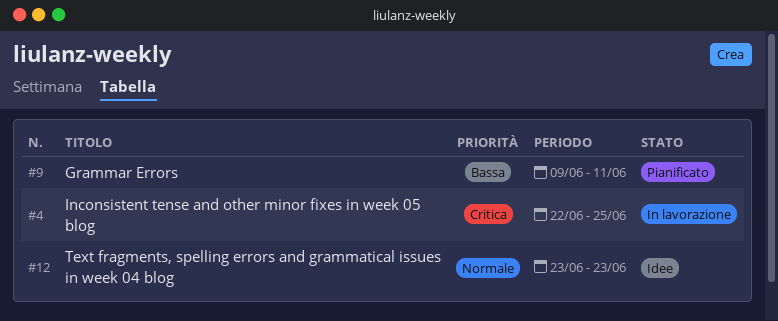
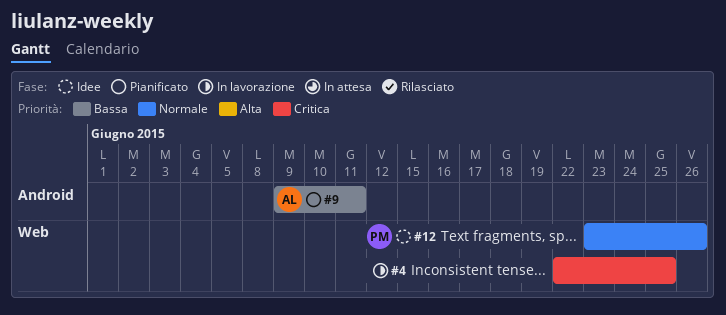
#12, due: Jun 23 -> Jun 26

